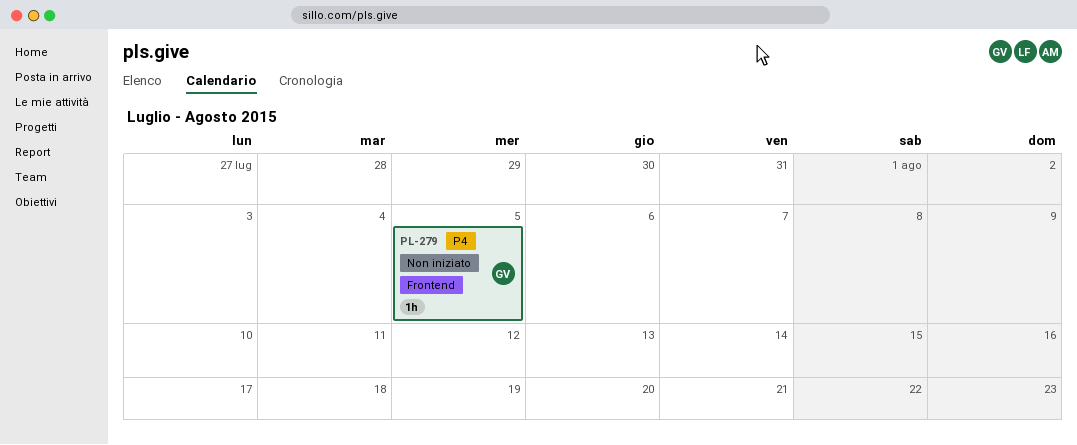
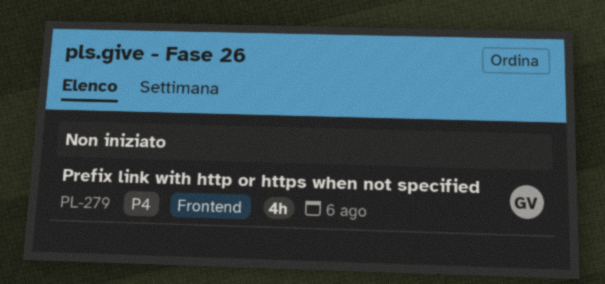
PL-279, estimate: 1h -> 4h
PL-279, due: Aug 5 -> Aug 6

